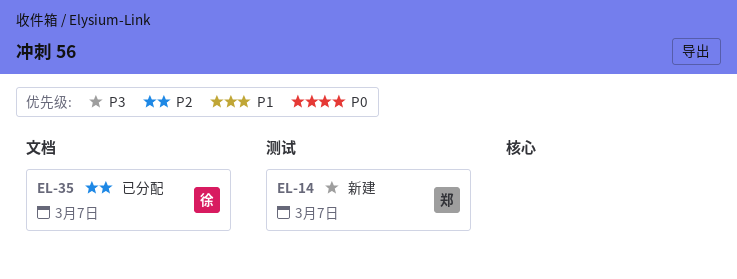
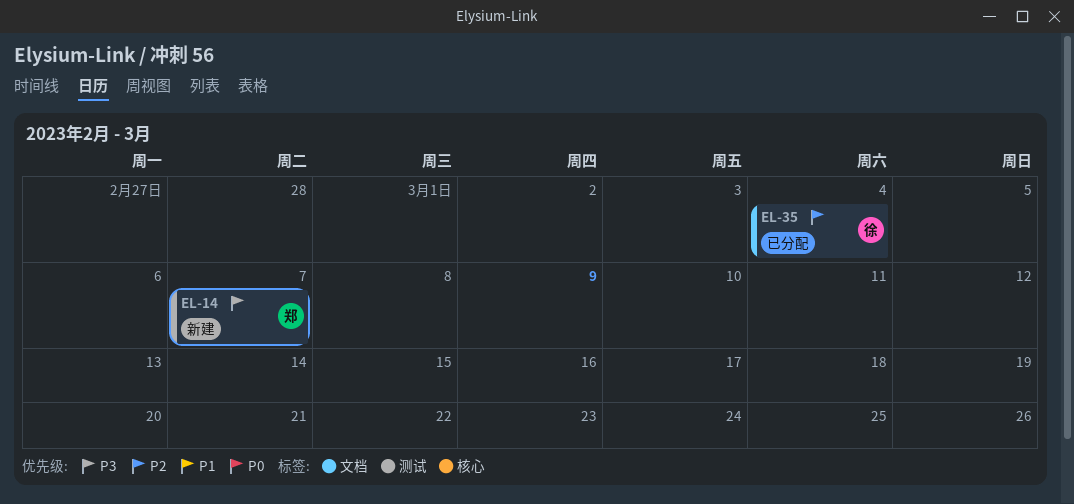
EL-35, due: Mar 7 -> Mar 4

